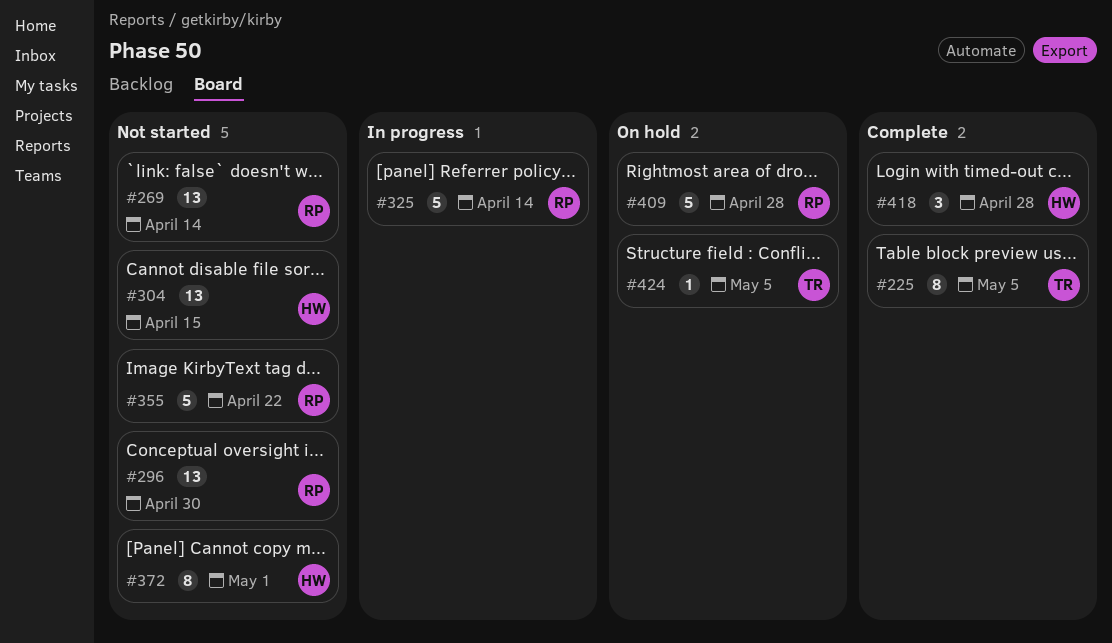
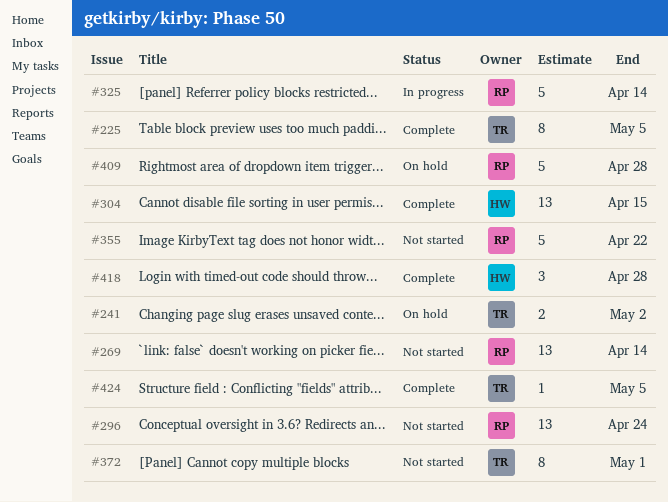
#241: none -> present
#296, due: Apr 30 -> Apr 24
#304, status: Not started -> Complete
#372, owner: HW -> TR
#424, status: On hold -> Complete

